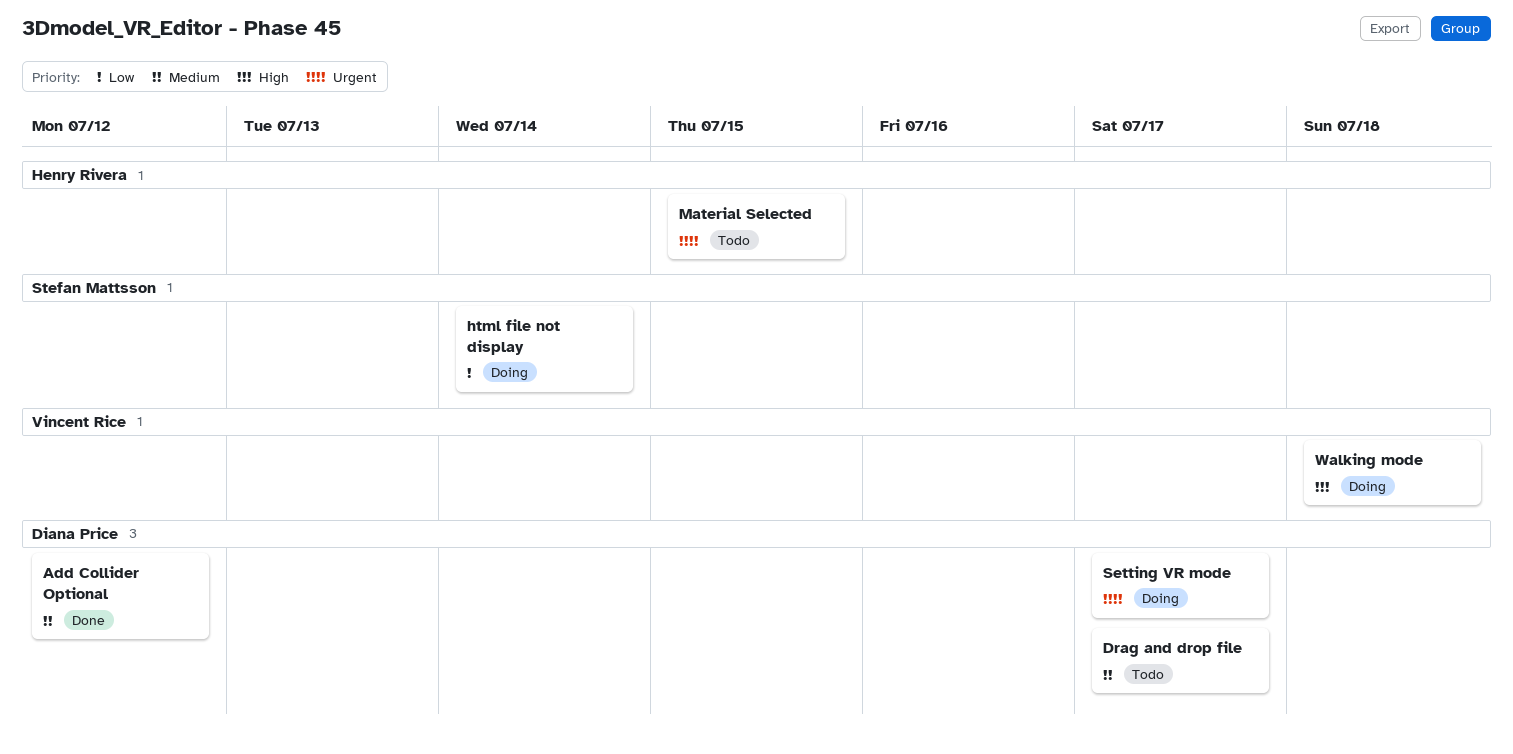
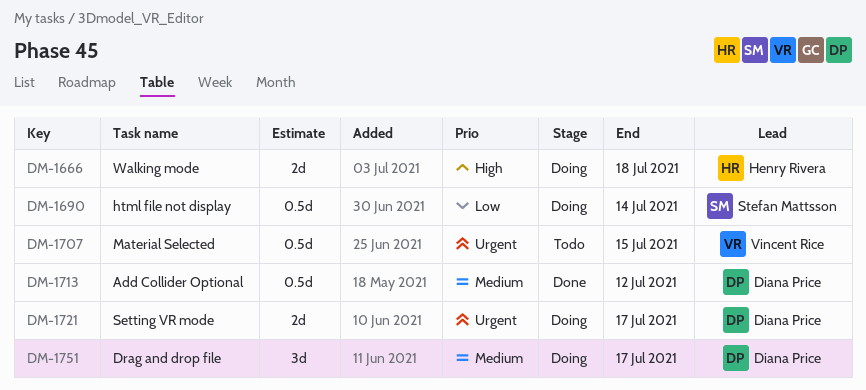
Drag and drop file, status: Todo -> Doing
Material Selected, owner: Henry Rivera -> Vincent Rice
Walking mode, owner: Vincent Rice -> Henry Rivera

